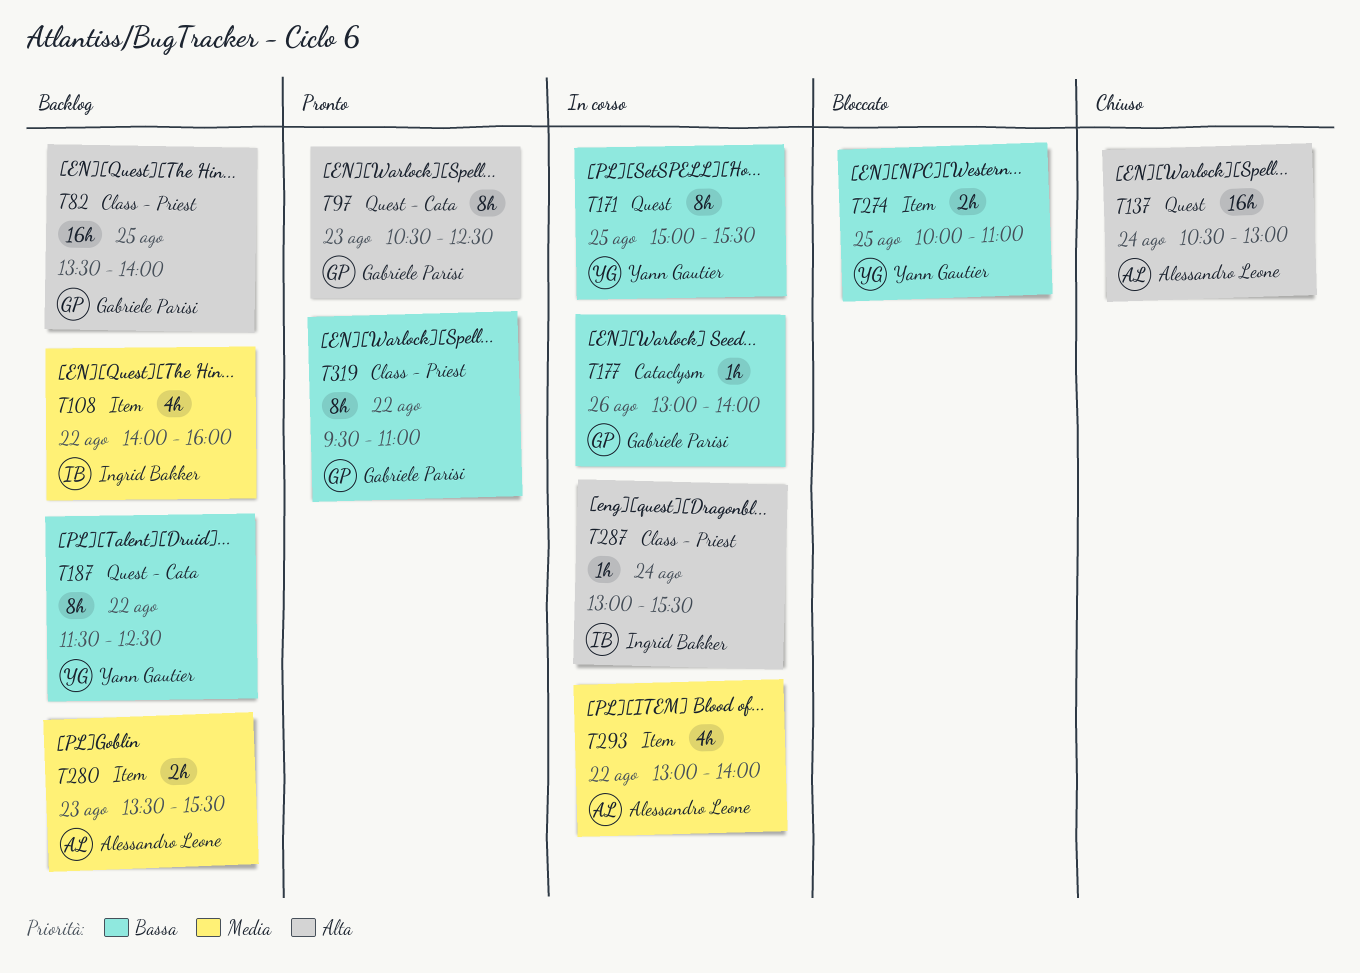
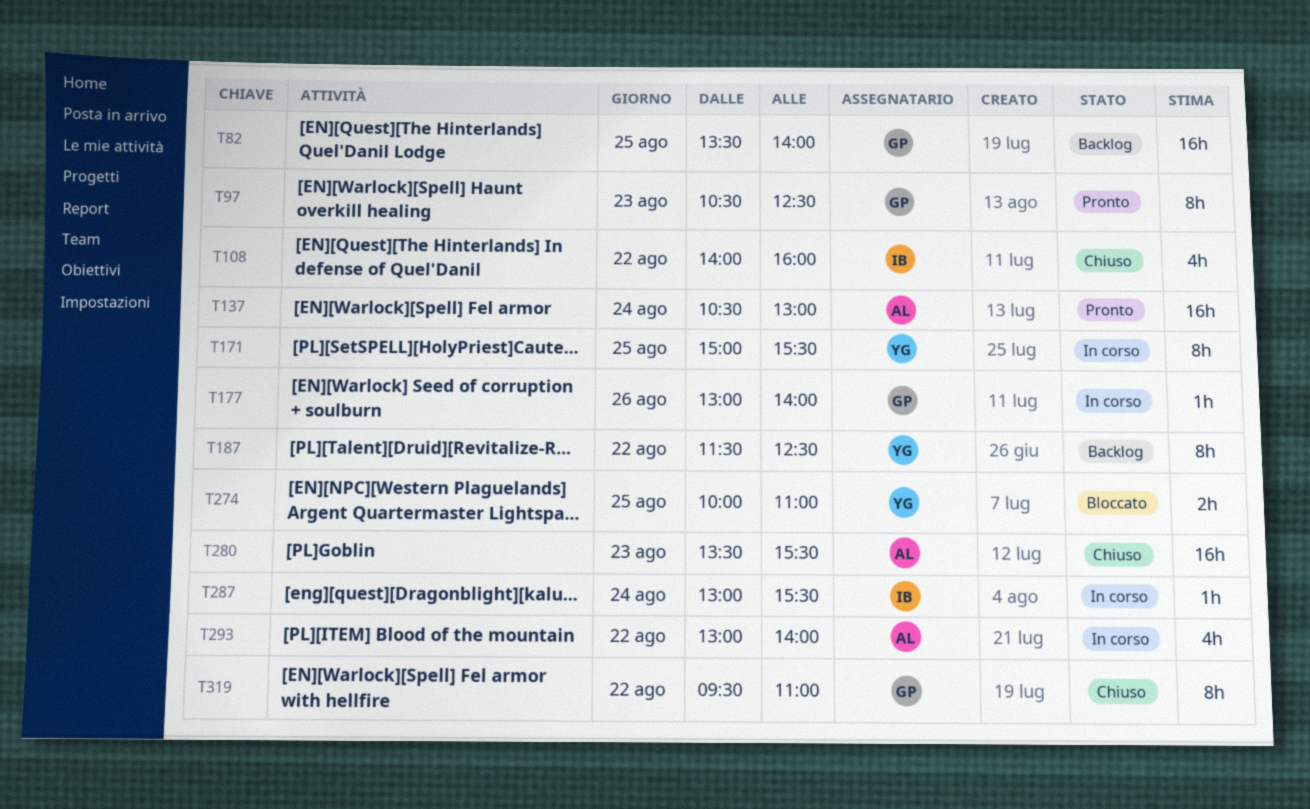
T108, status: Backlog -> Chiuso
T137, status: Chiuso -> Pronto
T280, status: Backlog -> Chiuso
T280, estimate: 2h -> 16h
T319, status: Pronto -> Chiuso

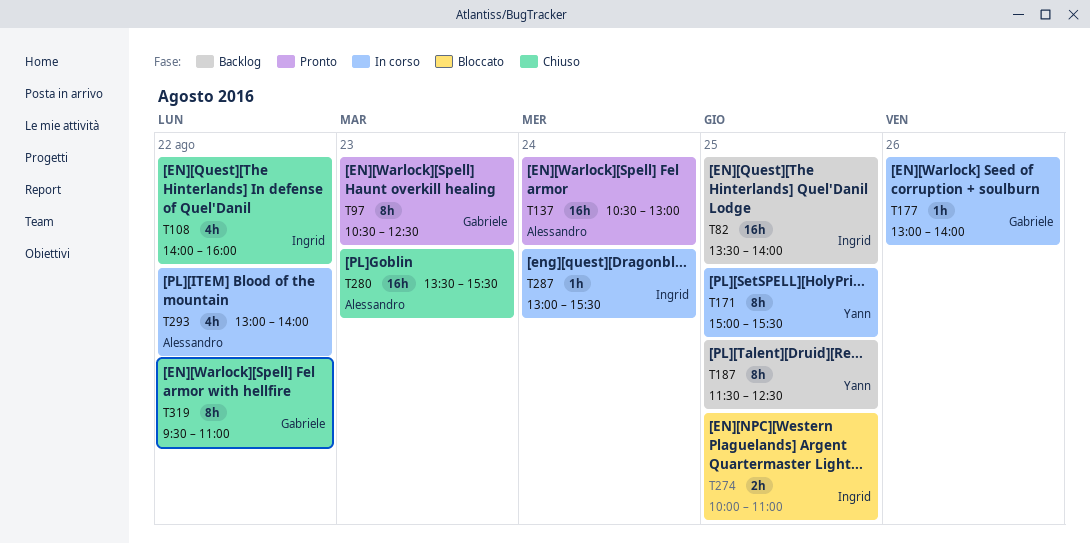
T82, owner: Gabriele -> Ingrid
T187, day: Aug 22 -> Aug 25
T274, owner: Yann -> Ingrid

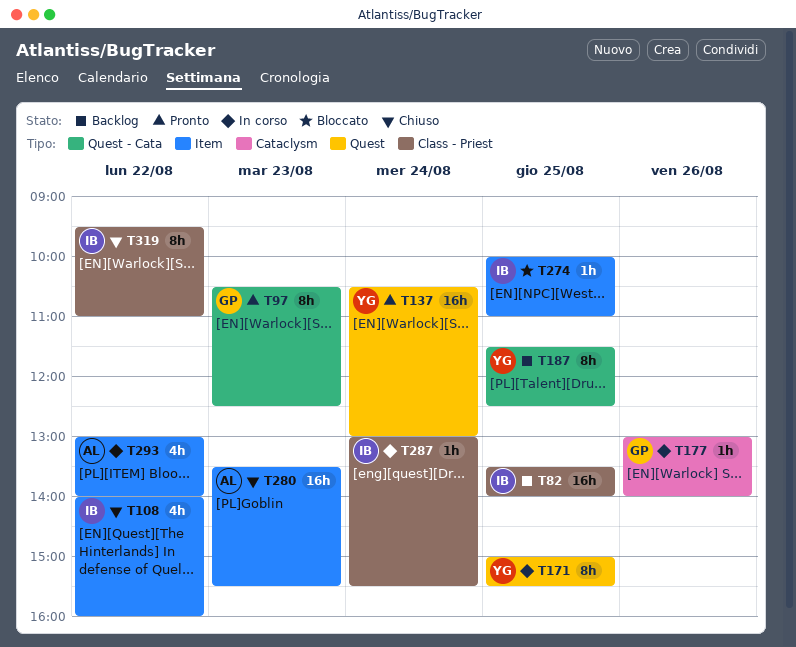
T137, owner: Alessandro -> Yann
T274, estimate: 2h -> 1h
T319, owner: Gabriele -> Ingrid

